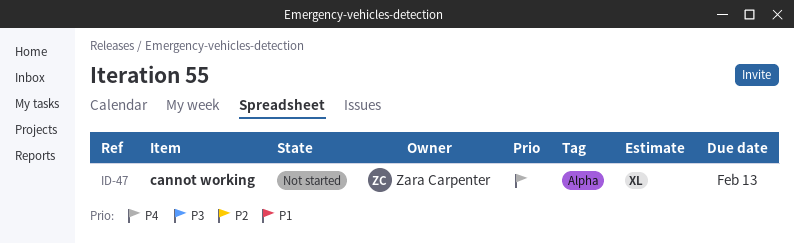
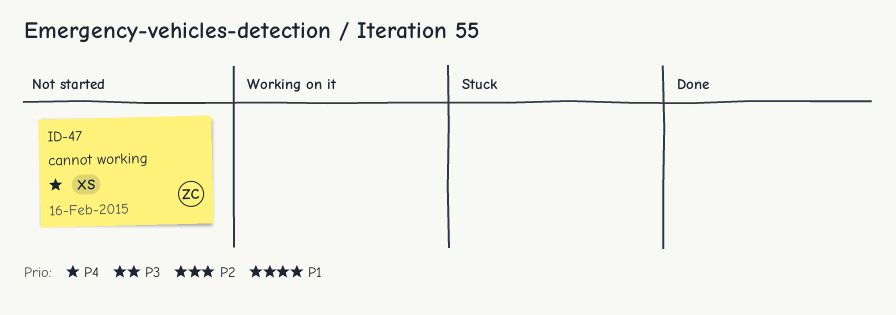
ID-47, estimate: XL -> XS
ID-47, due: Feb 13 -> Feb 16

